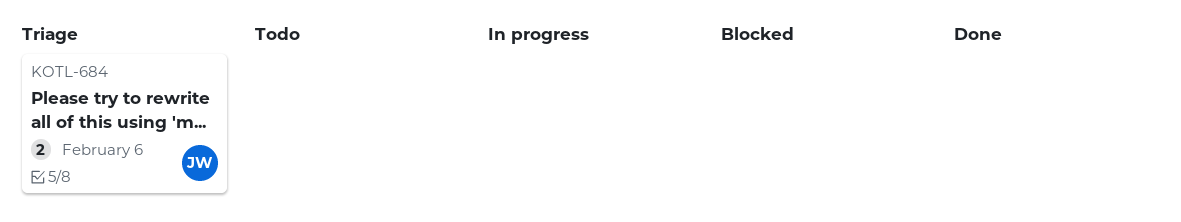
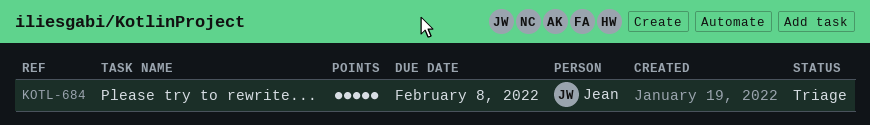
KOTL-684, estimate: 2 -> 5
KOTL-684, due: Feb 6 -> Feb 8

